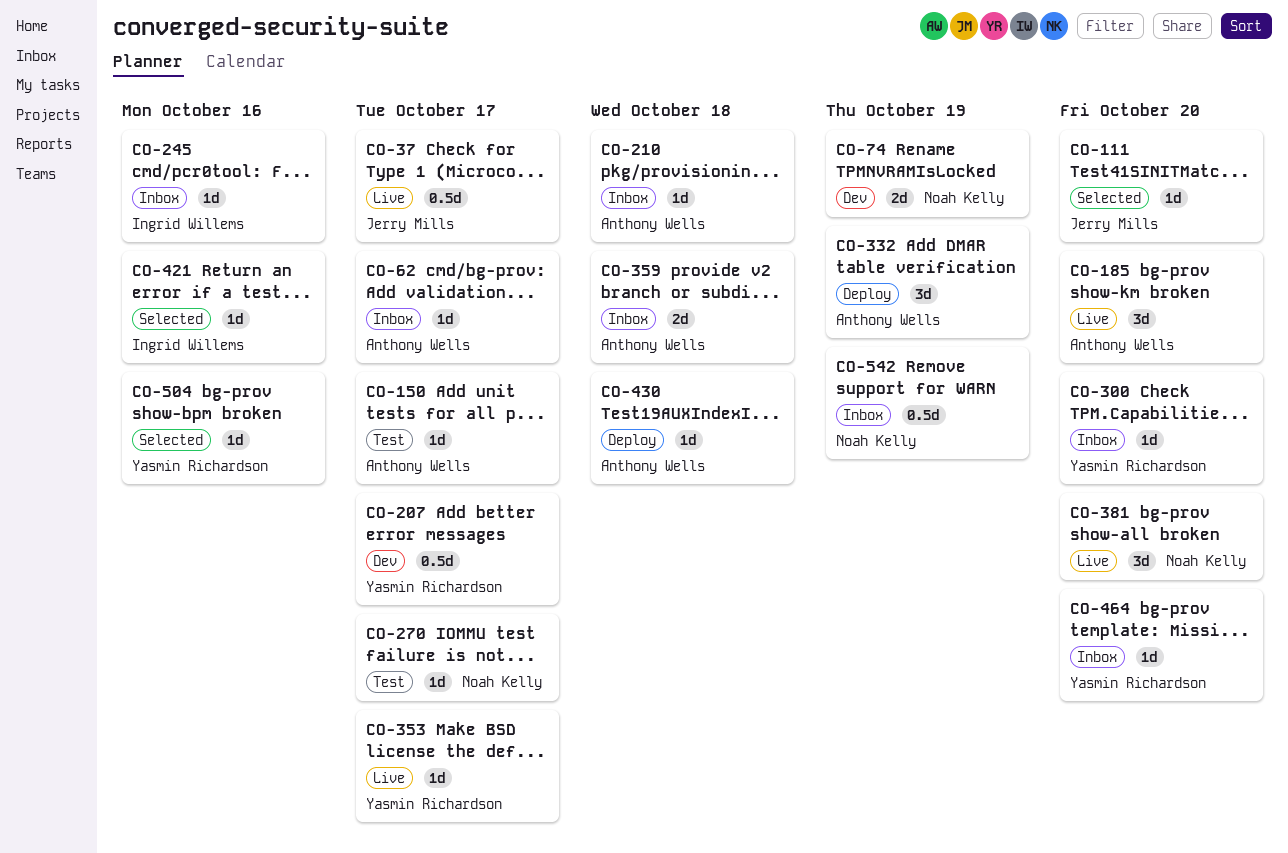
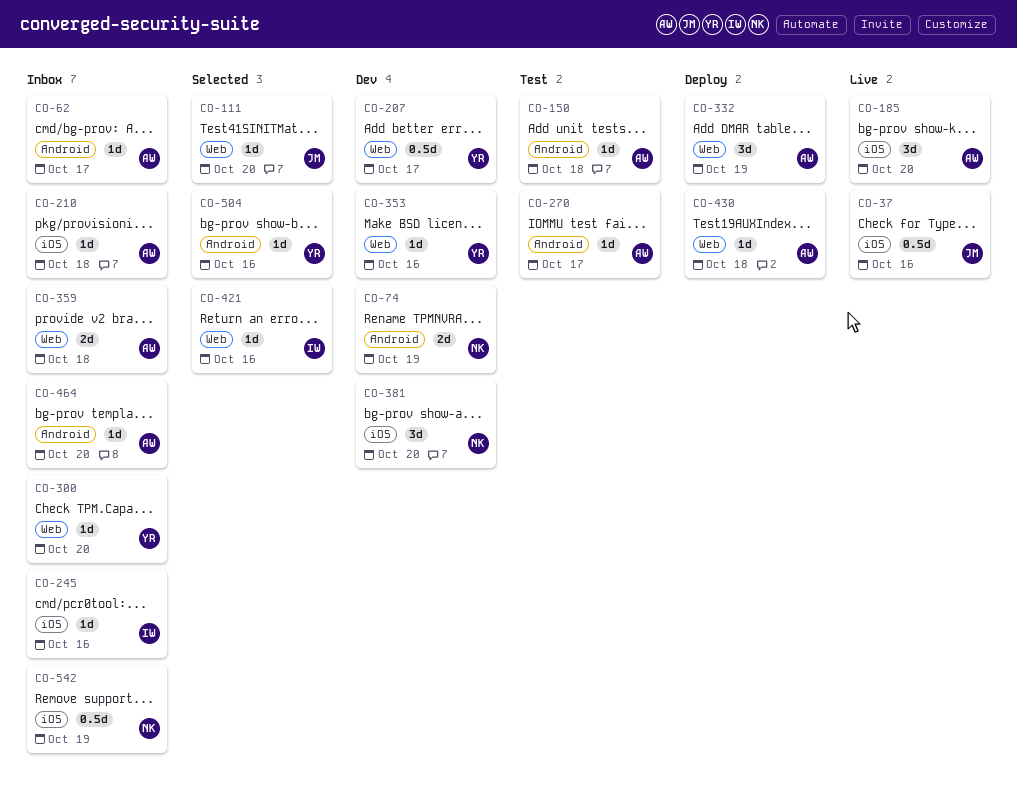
CO-37, due: Oct 17 -> Oct 16
CO-150, due: Oct 17 -> Oct 18
CO-270, owner: Noah Kelly -> Anthony Wells
CO-353, status: Live -> Dev
CO-353, due: Oct 17 -> Oct 16
CO-381, status: Live -> Dev
CO-464, owner: Yasmin Richardson -> Anthony Wells

